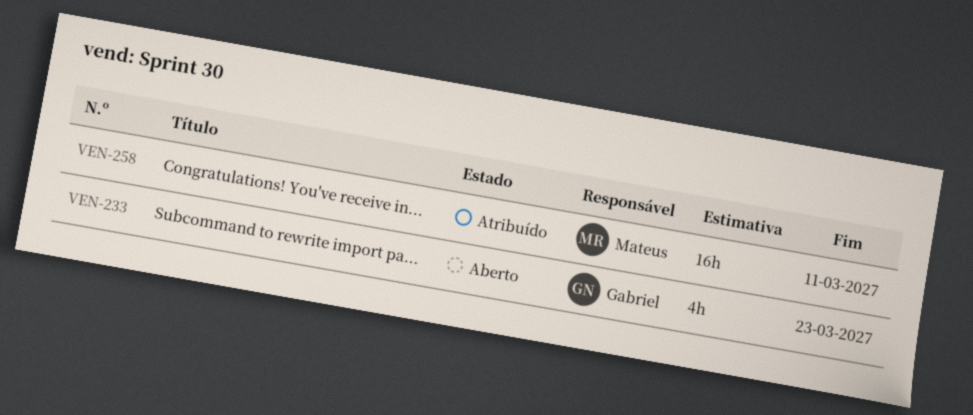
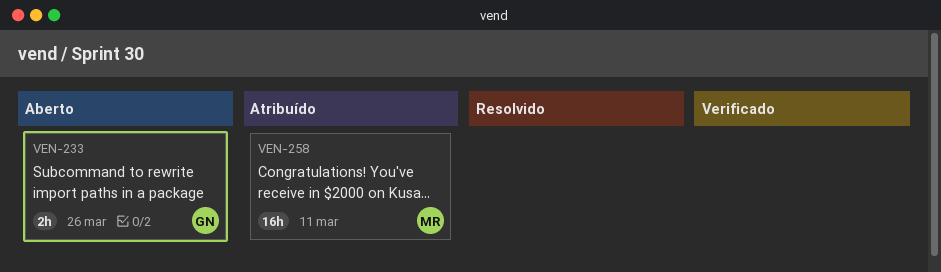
VEN-233, estimate: 4h -> 2h
VEN-233, due: Mar 23 -> Mar 26

